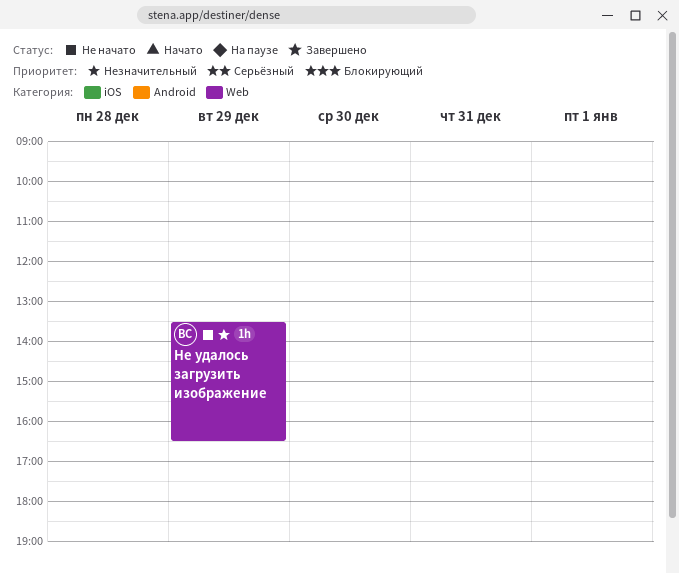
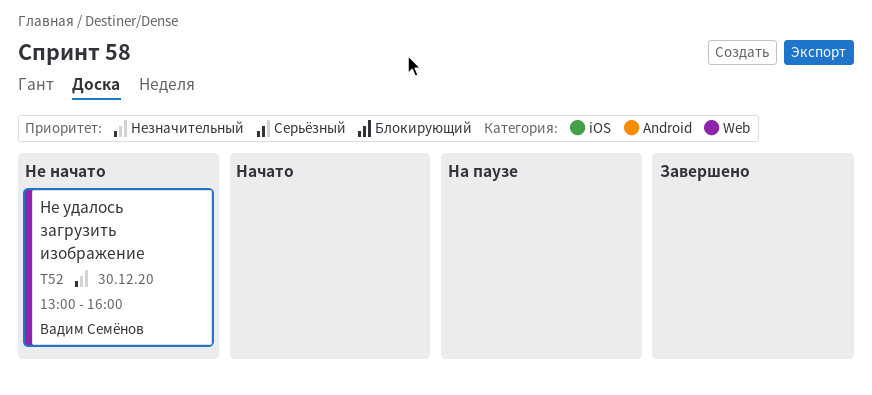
Не удалось загрузить изображение, day: Dec 29 -> Dec 30
Не удалось загрузить изображение, begins: 13:30 -> 13:00
Не удалось загрузить изображение, ends: 16:30 -> 16:00

